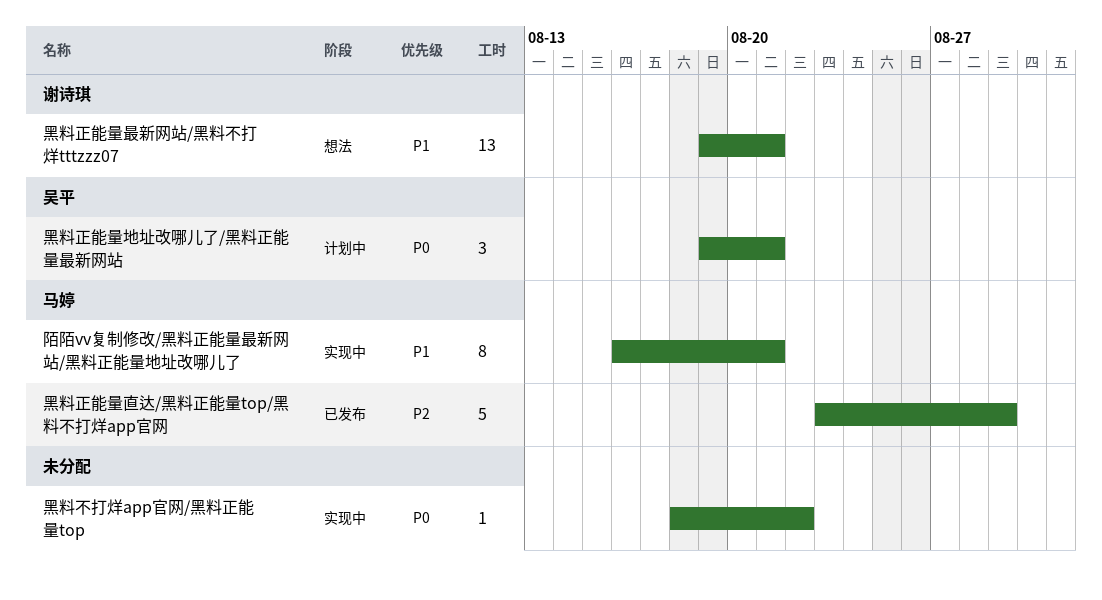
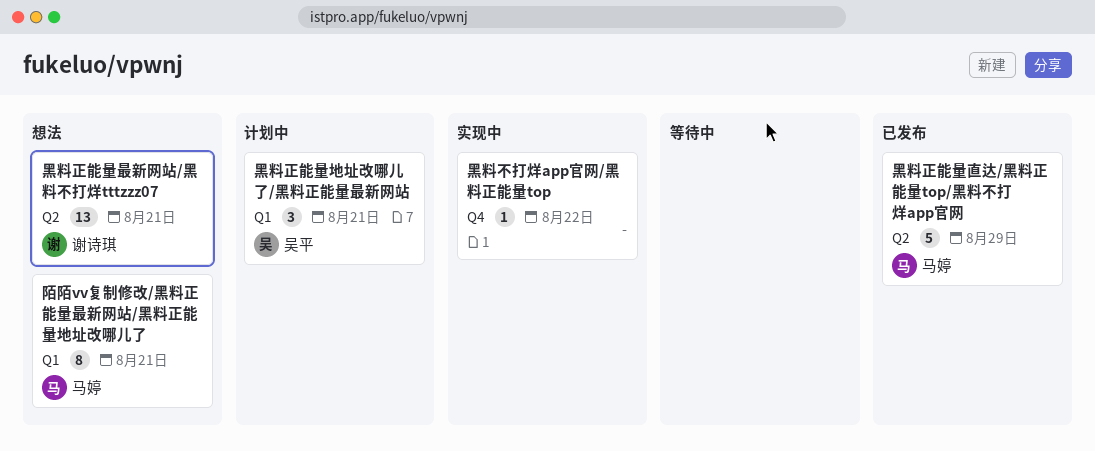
陌陌vv复制修改/黑料正能量最新网站/黑料正能量地址改哪儿了, status: 实现中 -> 想法

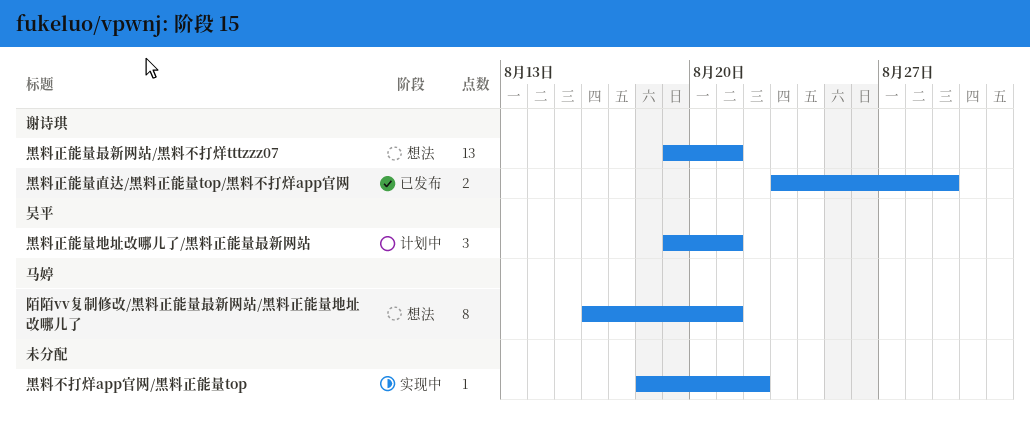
黑料正能量直达/黑料正能量top/黑料不打烊app官网, owner: 马婷 -> 谢诗琪
黑料正能量直达/黑料正能量top/黑料不打烊app官网, estimate: 5 -> 2

